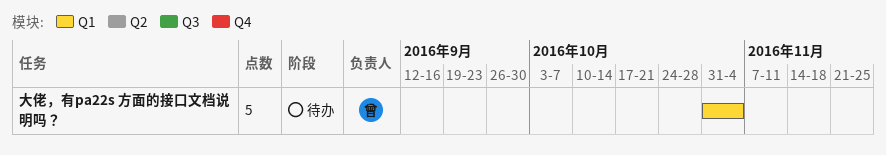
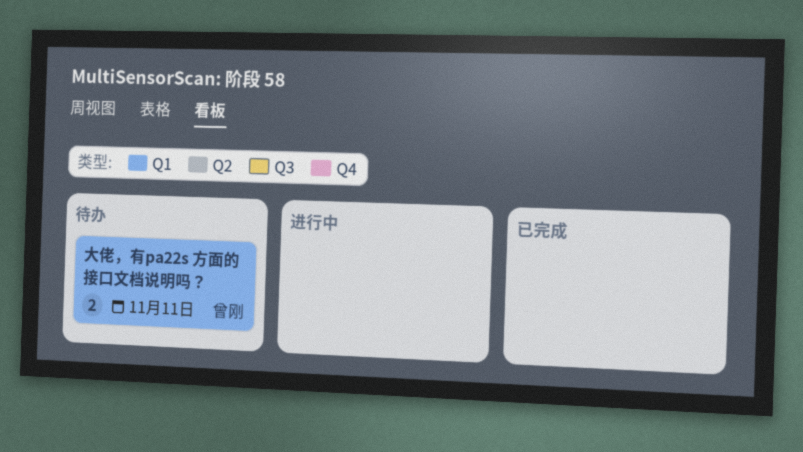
大佬，有pa22s 方面的接口文档说明吗？, estimate: 5 -> 2
大佬，有pa22s 方面的接口文档说明吗？, due: Nov 4 -> Nov 11

